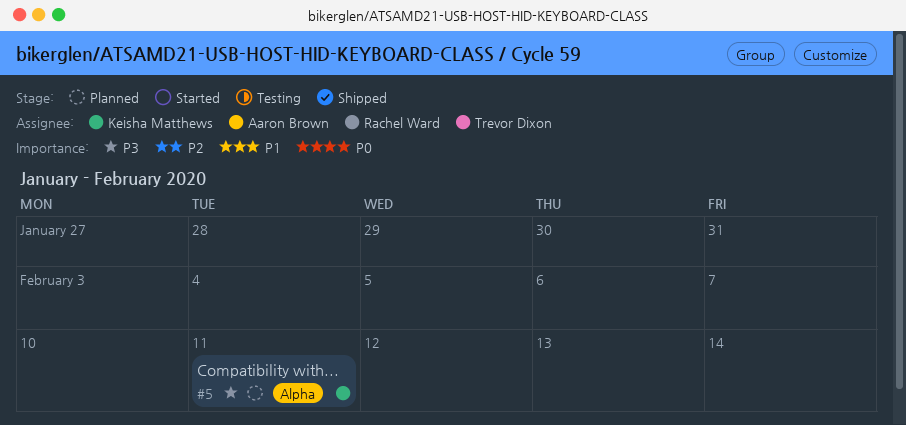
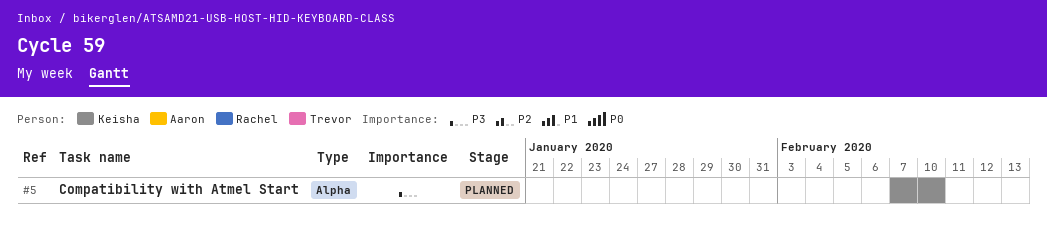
#5, due: Feb 11 -> Feb 10

